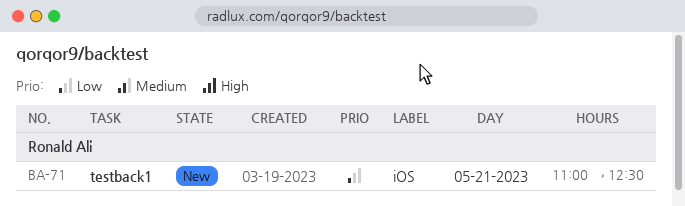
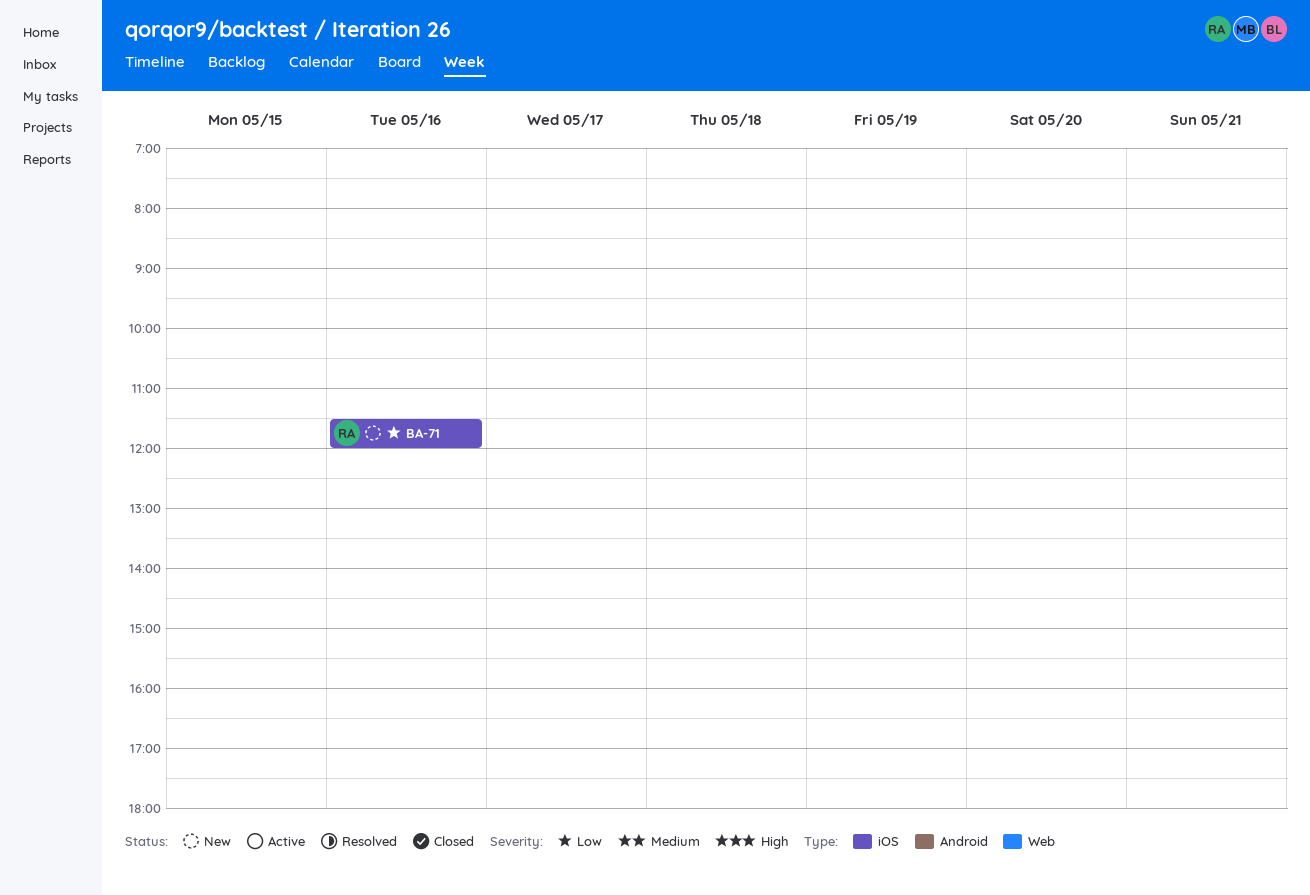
BA-71, day: May 21 -> May 16
BA-71, begins: 11:00 -> 11:30
BA-71, ends: 12:30 -> 12:00

